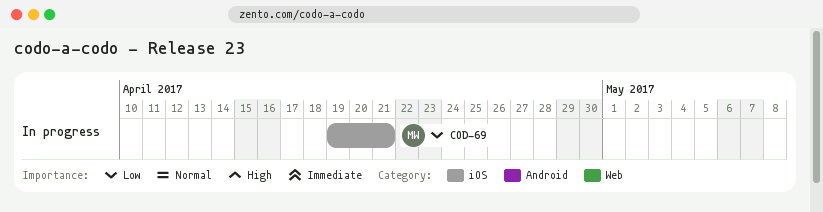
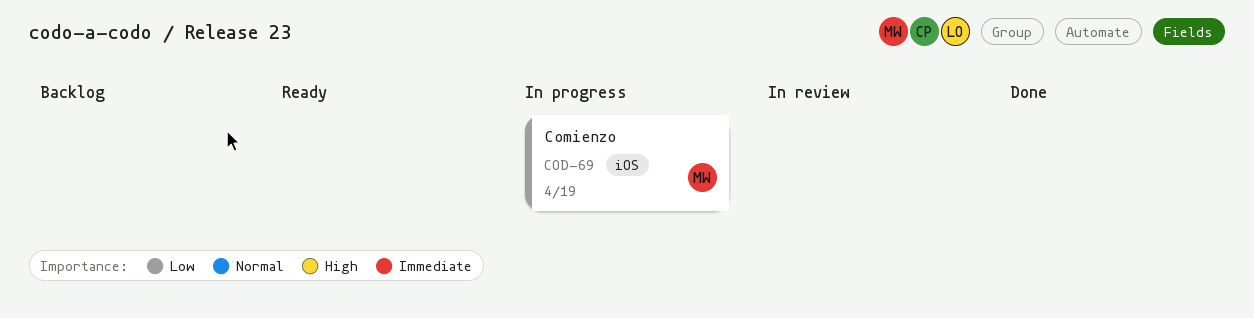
COD-69, due: Apr 21 -> Apr 19

